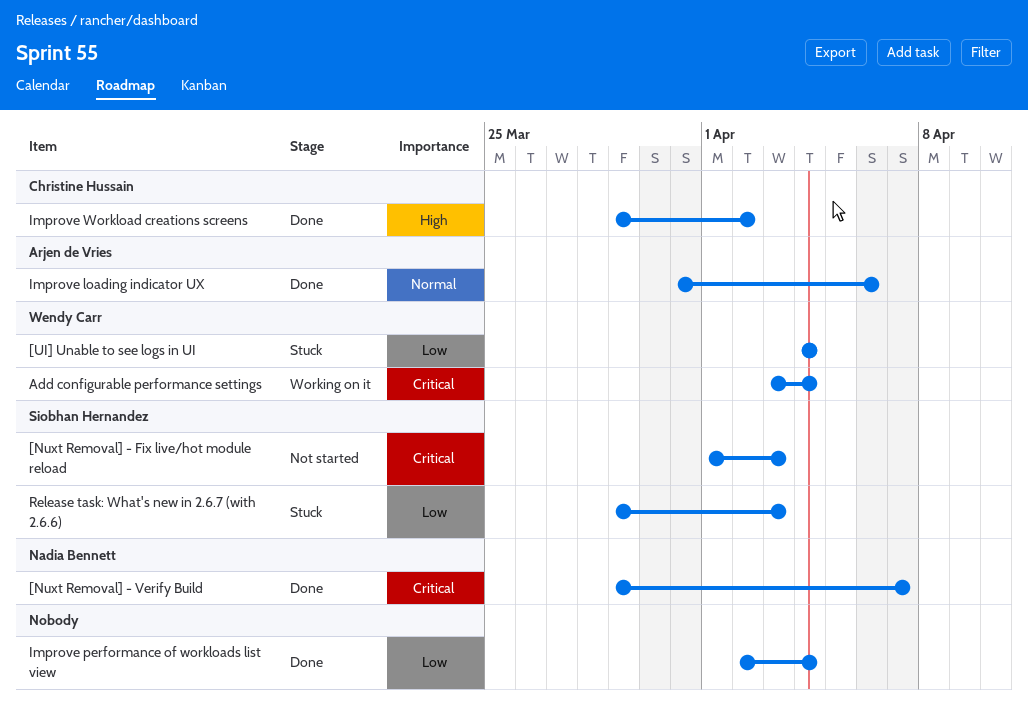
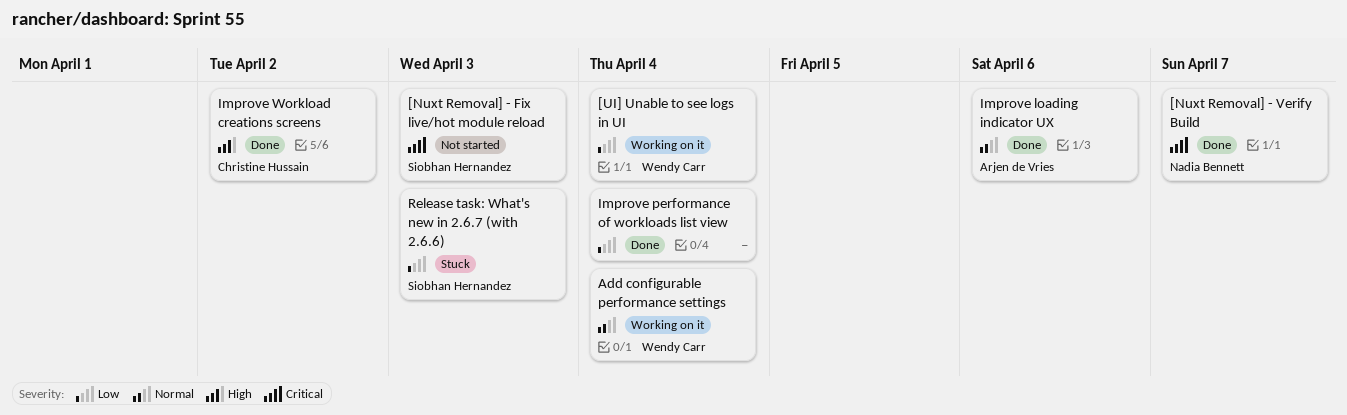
[UI] Unable to see logs in UI, status: Stuck -> Working on it
Add configurable performance settings, priority: Critical -> Normal

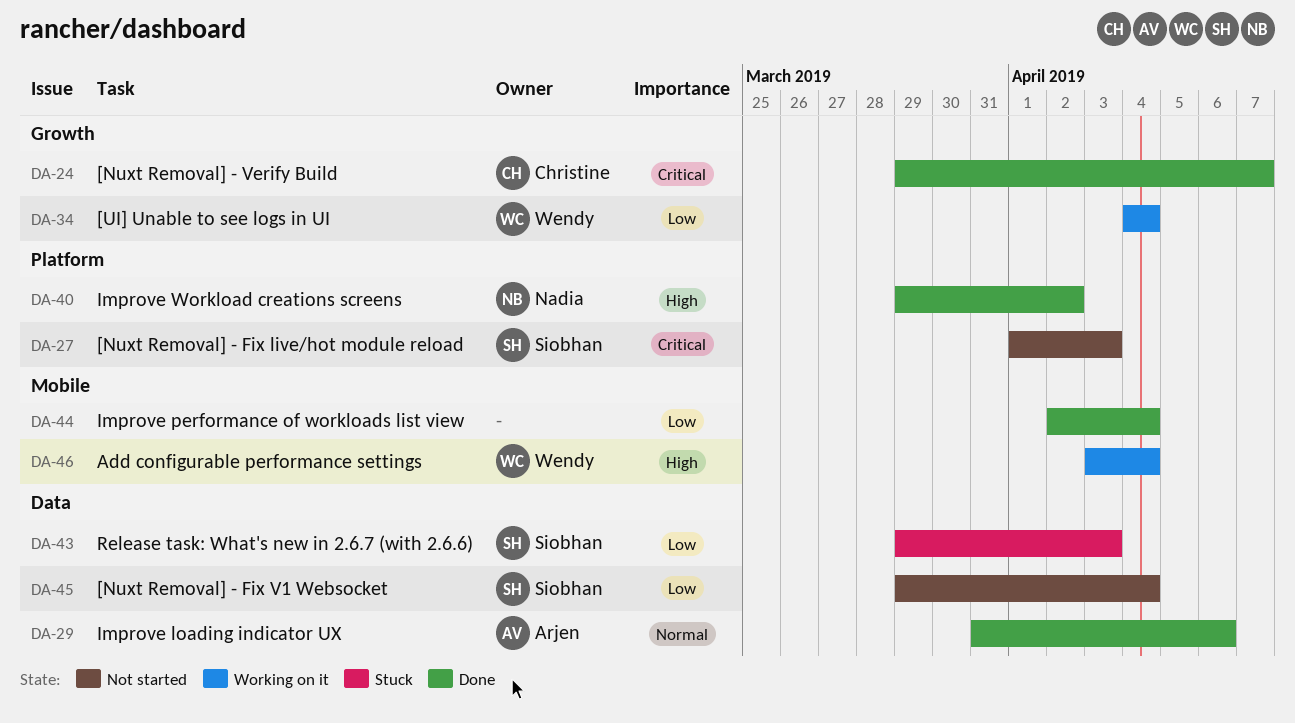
[Nuxt Removal] - Fix V1 Websocket: none -> present
[Nuxt Removal] - Verify Build, owner: Nadia Bennett -> Christine Hussain
Add configurable performance settings, priority: Normal -> High
Improve Workload creations screens, owner: Christine Hussain -> Nadia Bennett

